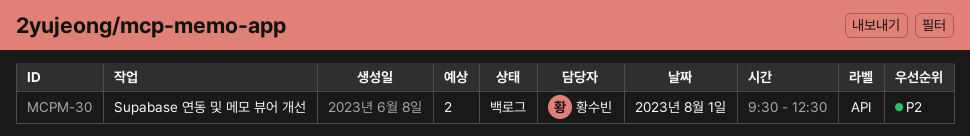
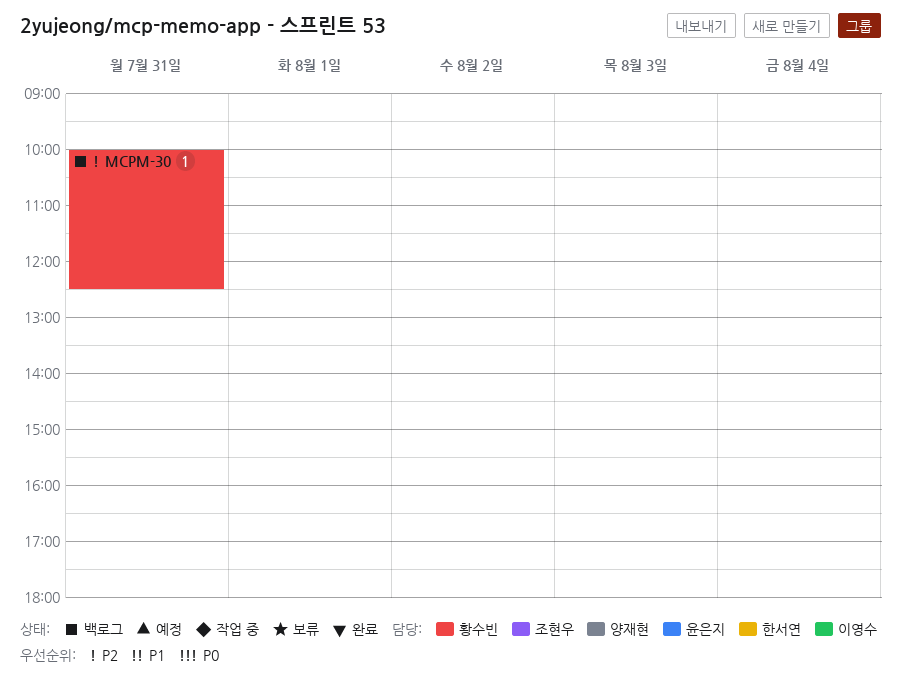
MCPM-30, estimate: 2 -> 1
MCPM-30, day: Aug 1 -> Jul 31
MCPM-30, begins: 09:30 -> 10:00

